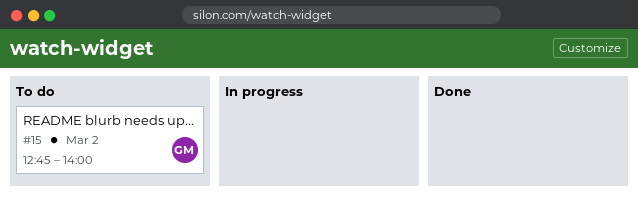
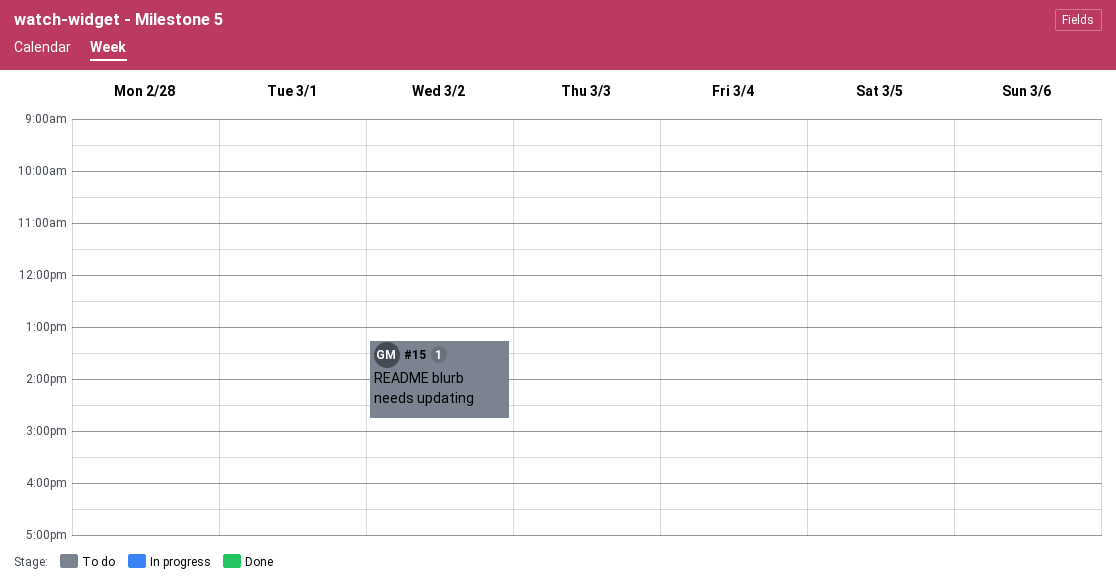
#15, begins: 12:45 -> 13:15
#15, ends: 14:00 -> 14:45

